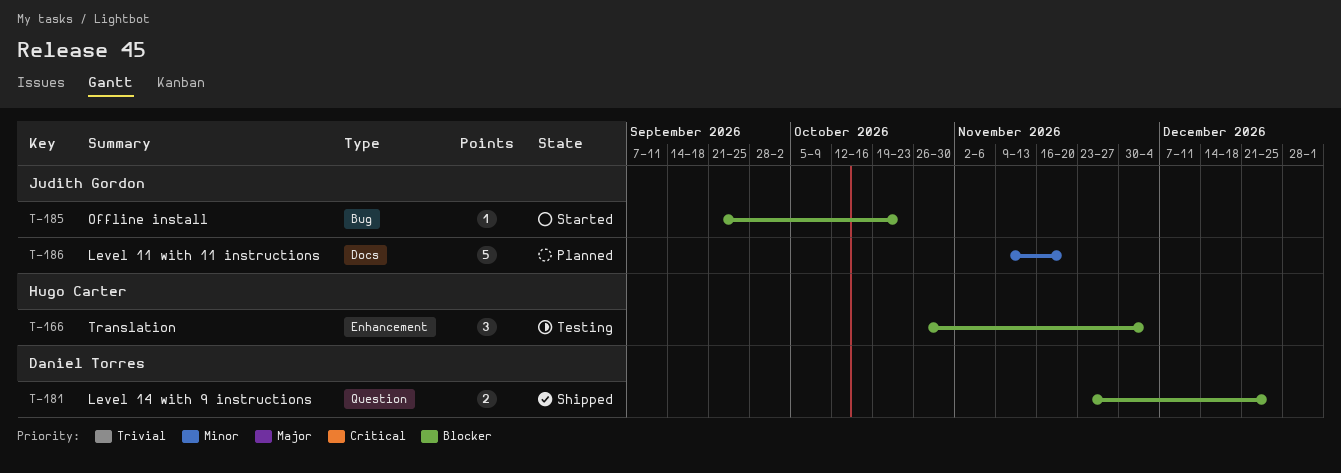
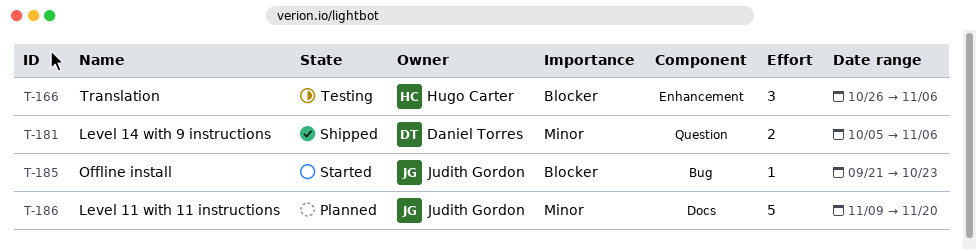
T-166, due: Dec 4 -> Nov 6
T-181, priority: Blocker -> Minor
T-181, start: Nov 23 -> Oct 5
T-181, due: Dec 25 -> Nov 6

